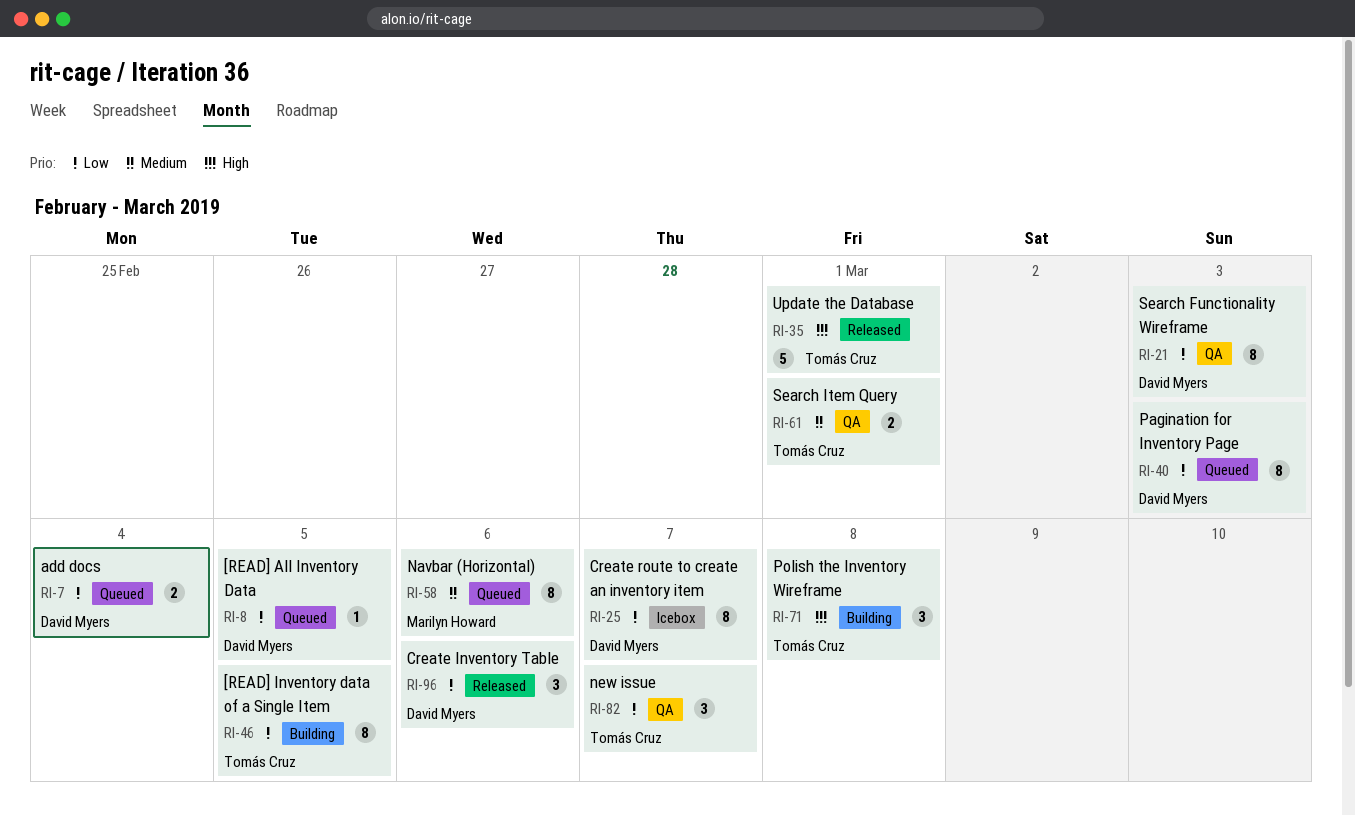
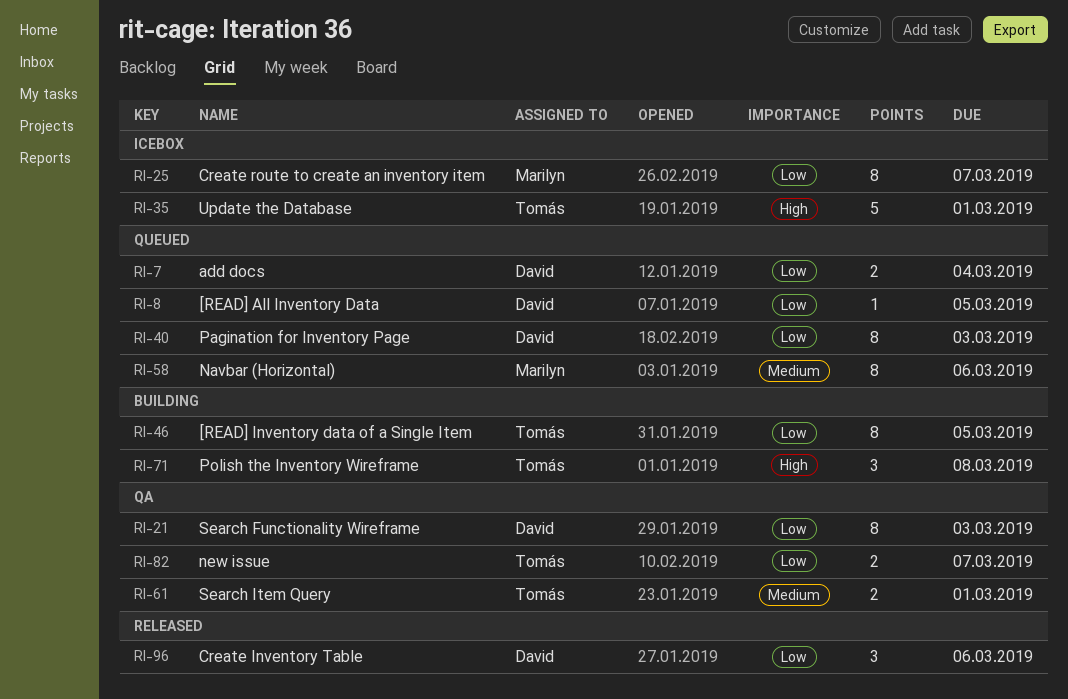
RI-25, owner: David Myers -> Marilyn Howard
RI-35, status: Released -> Icebox
RI-82, estimate: 3 -> 2

